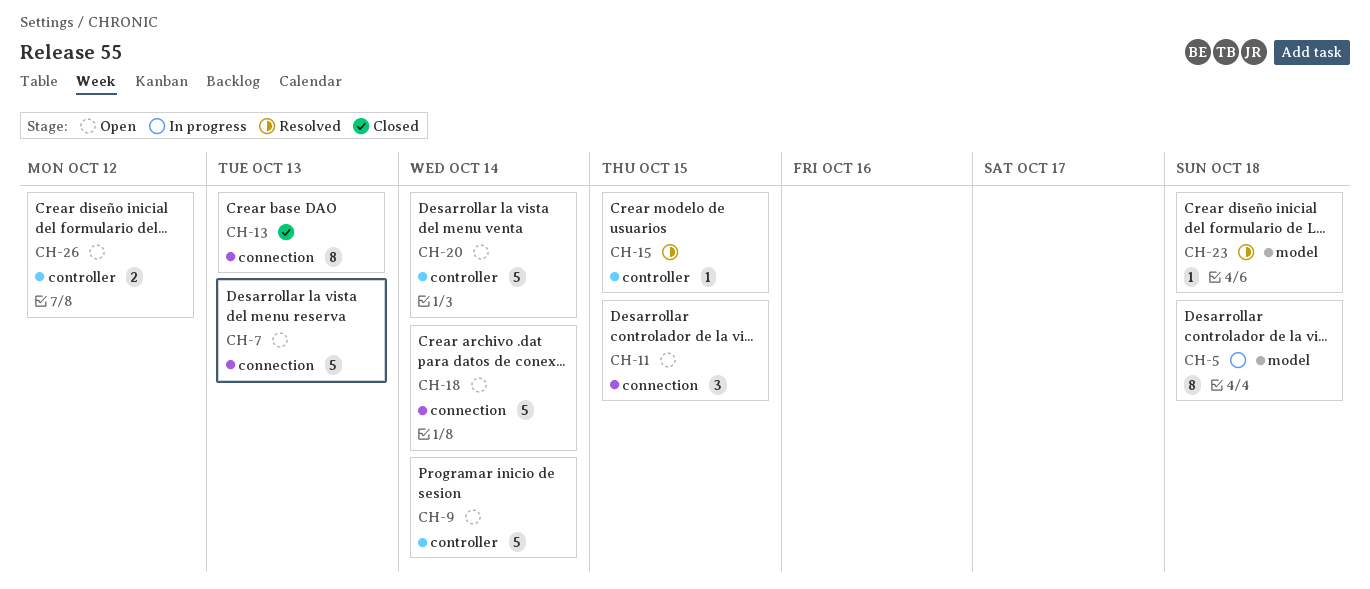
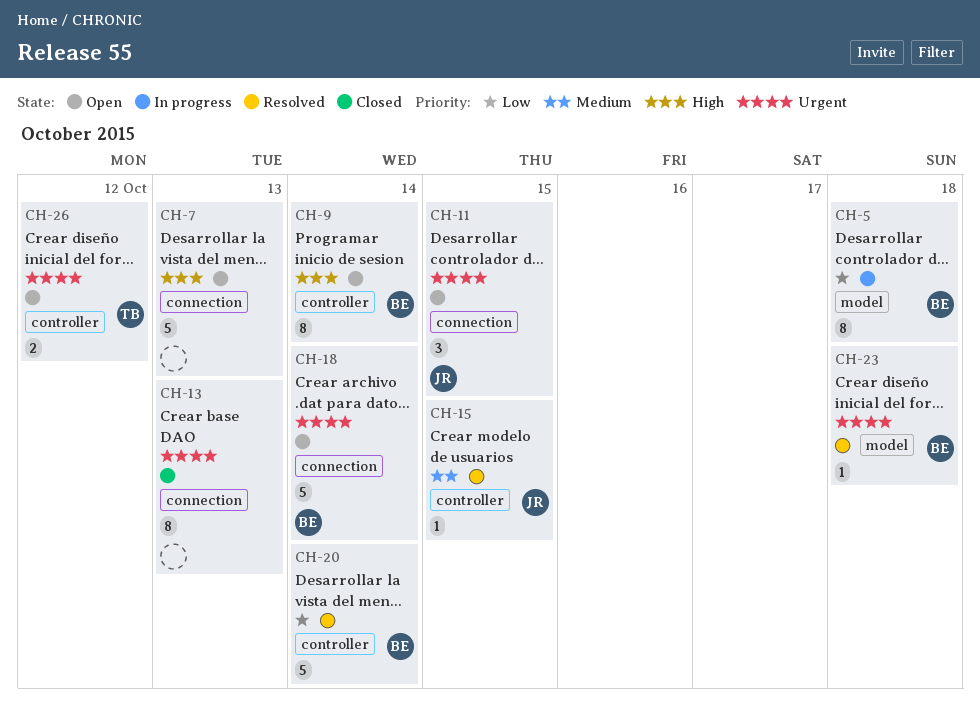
CH-9, estimate: 5 -> 8
CH-20, status: Open -> Resolved

